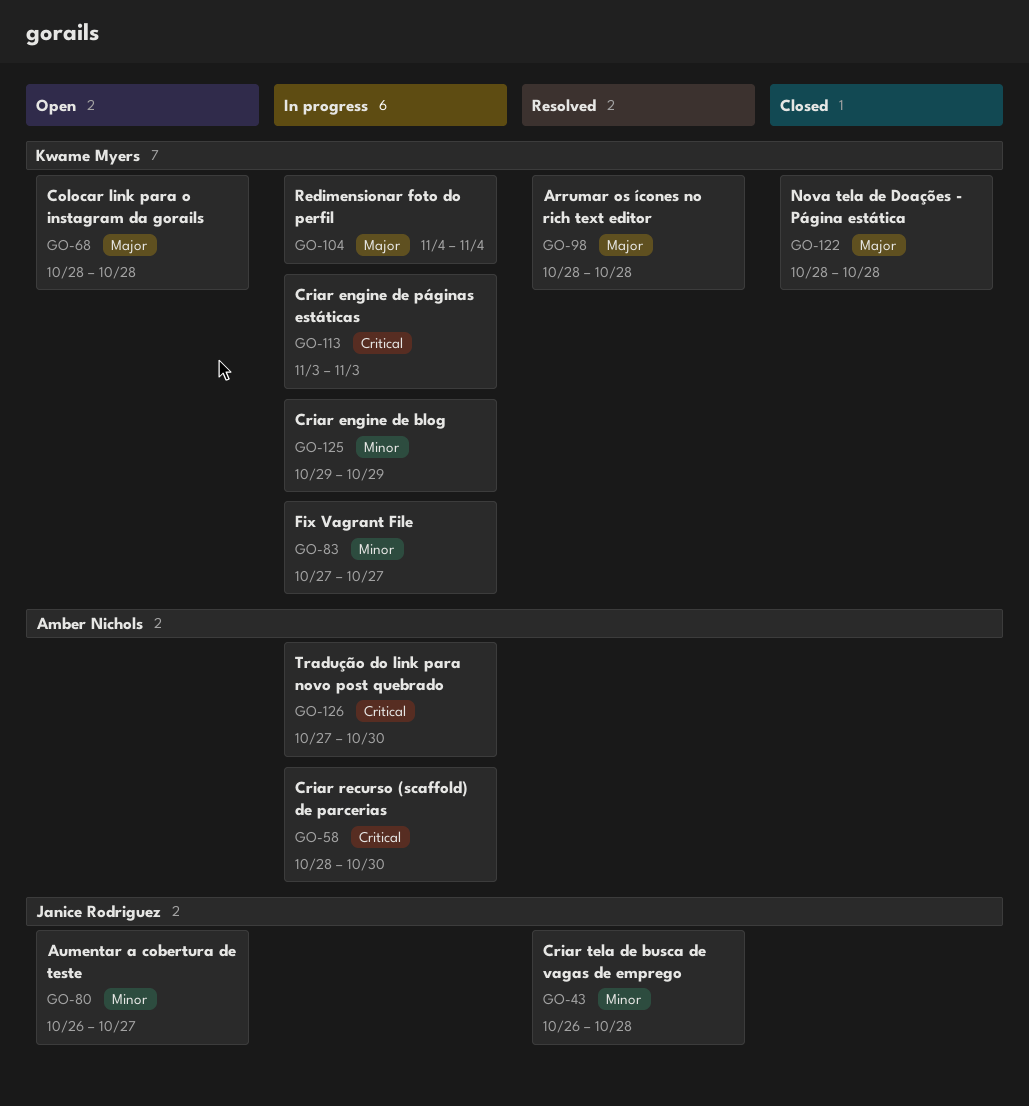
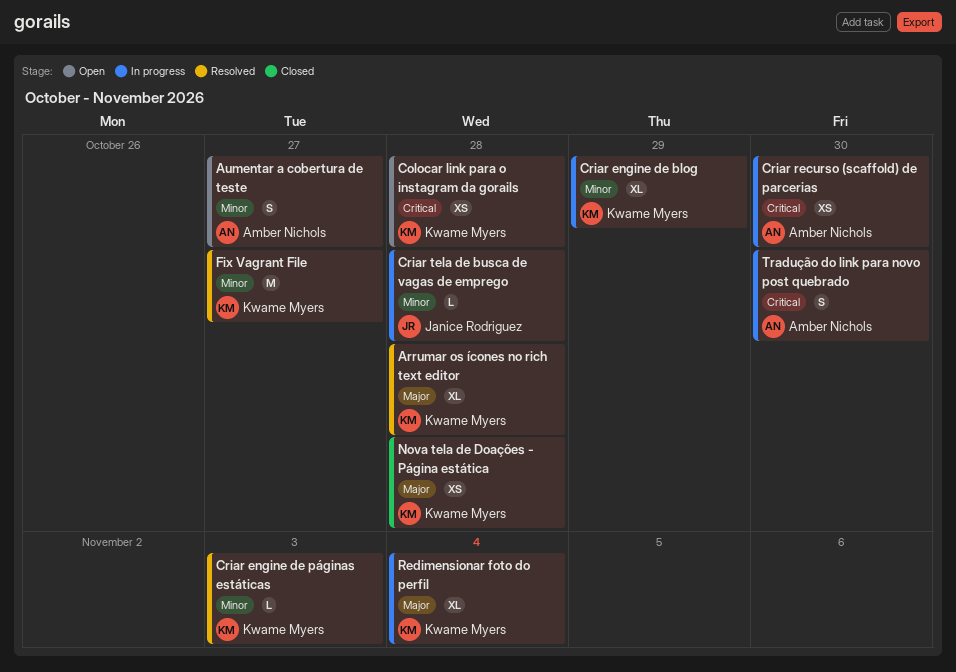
Aumentar a cobertura de teste, owner: Janice Rodriguez -> Amber Nichols
Colocar link para o instagram da gorails, priority: Major -> Critical
Criar engine de páginas estáticas, status: In progress -> Resolved
Criar engine de páginas estáticas, priority: Critical -> Minor
Criar tela de busca de vagas de emprego, status: Resolved -> In progress
Fix Vagrant File, status: In progress -> Resolved

